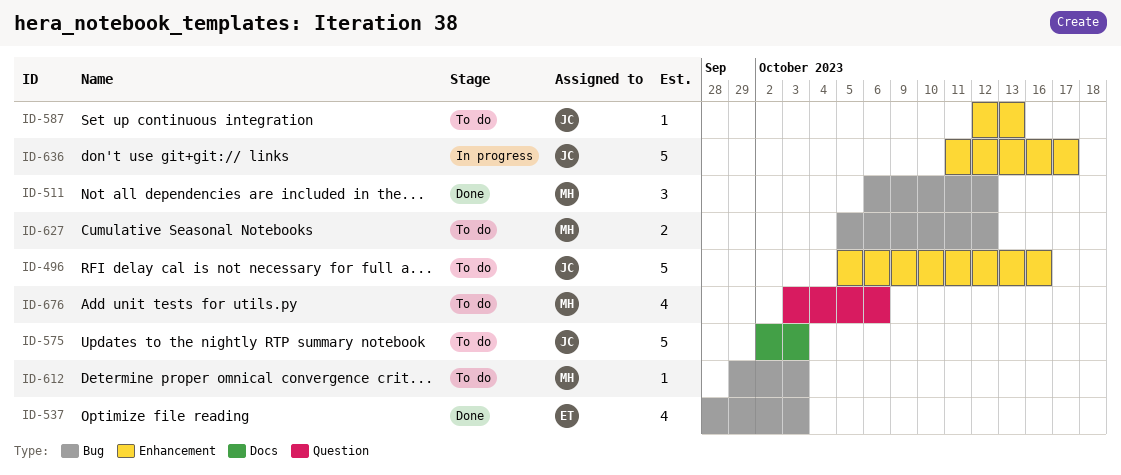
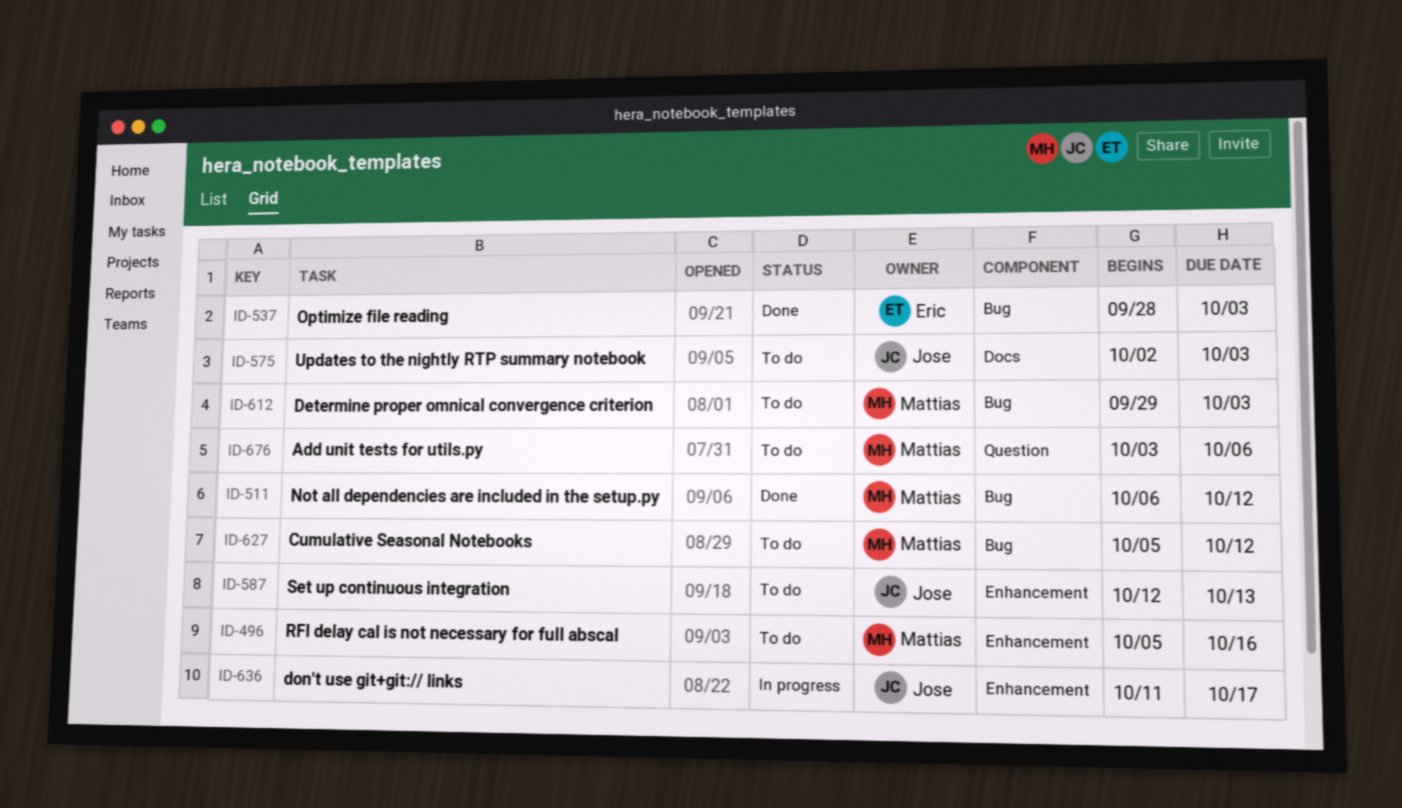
ID-496, owner: Jose -> Mattias

